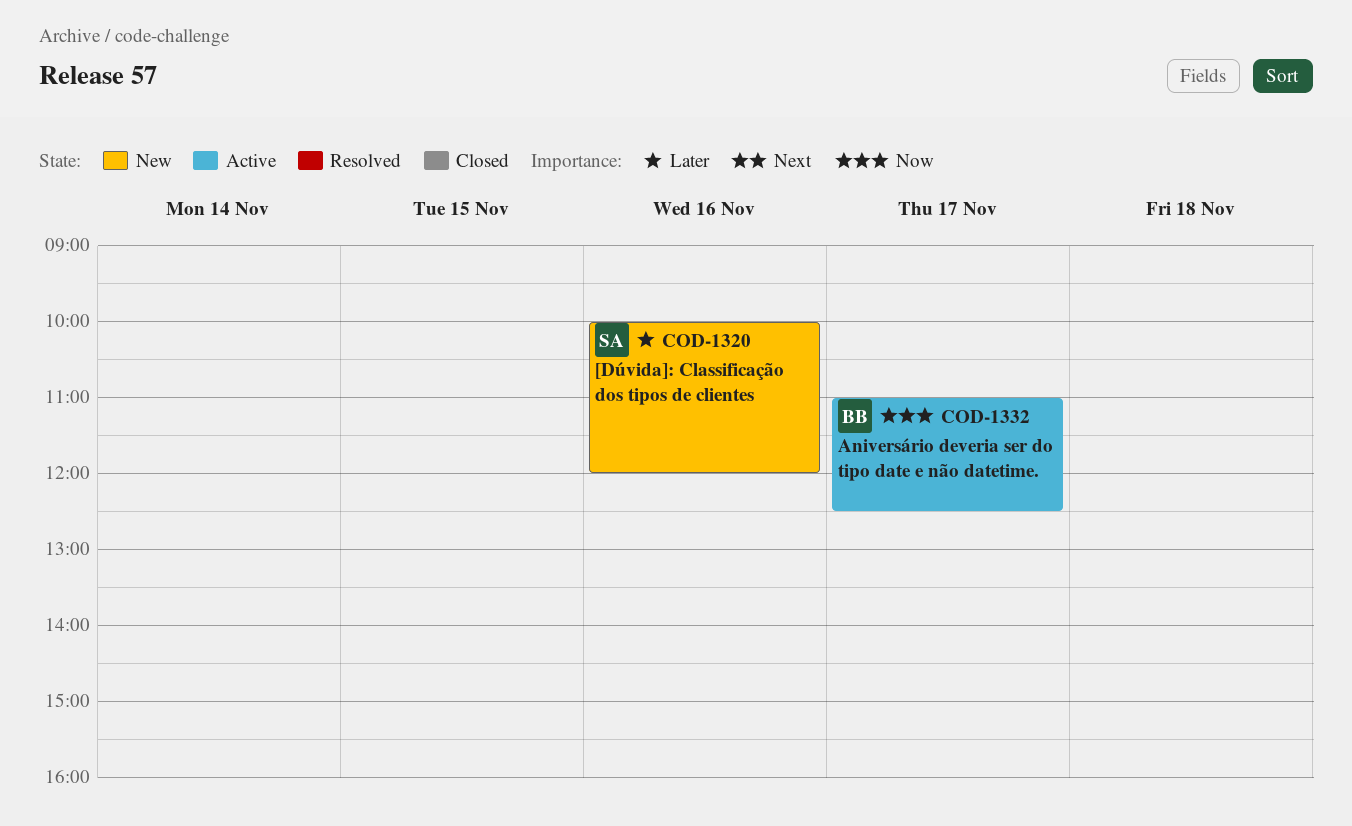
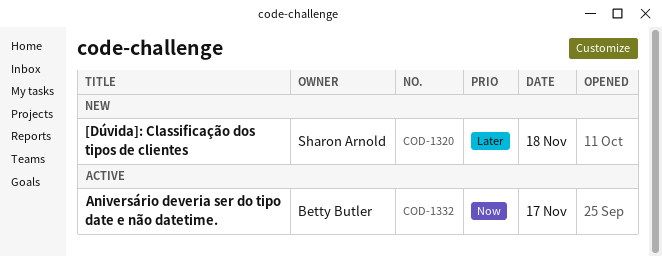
COD-1320, day: Nov 16 -> Nov 18

